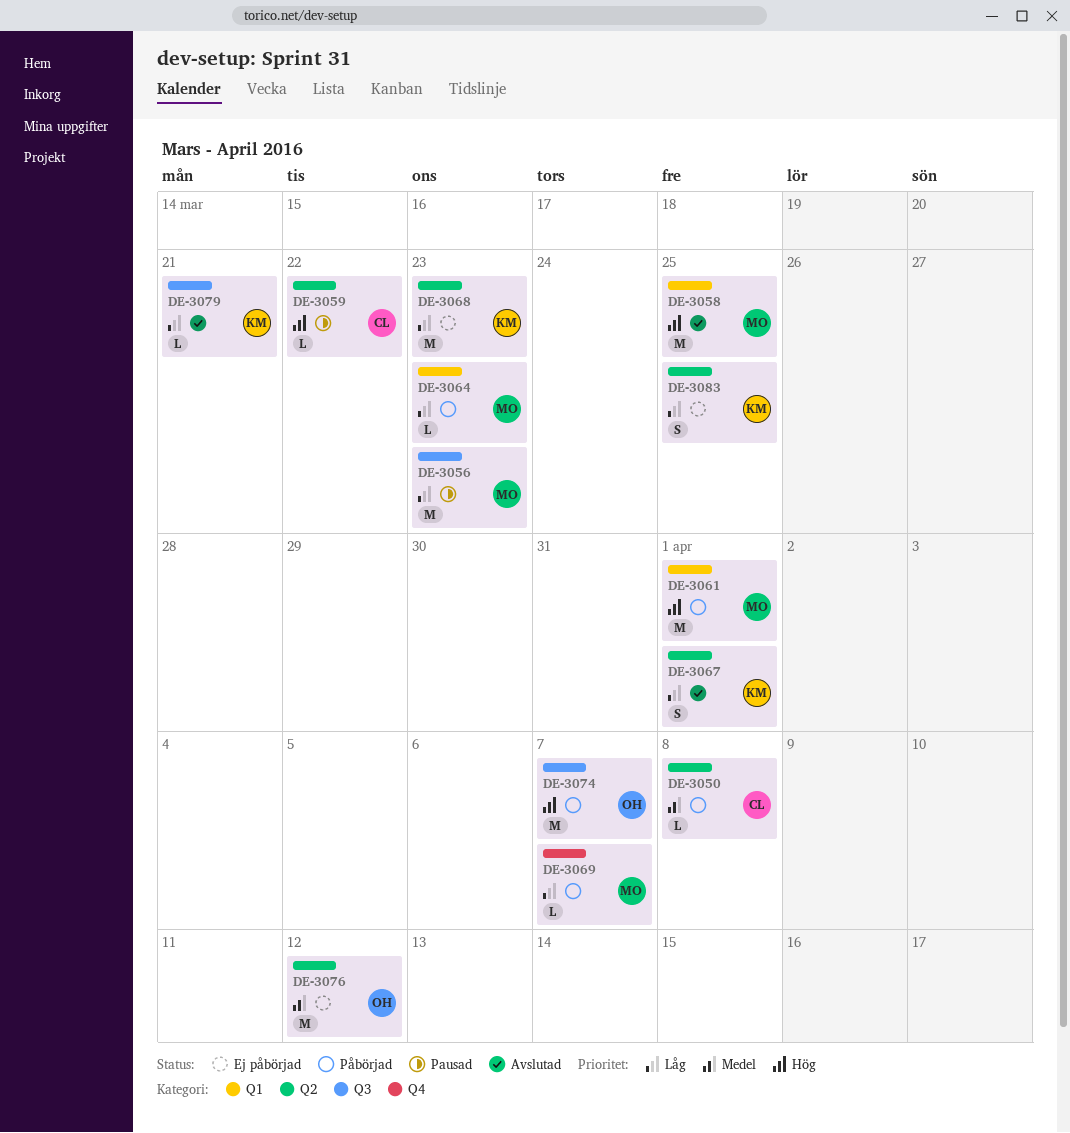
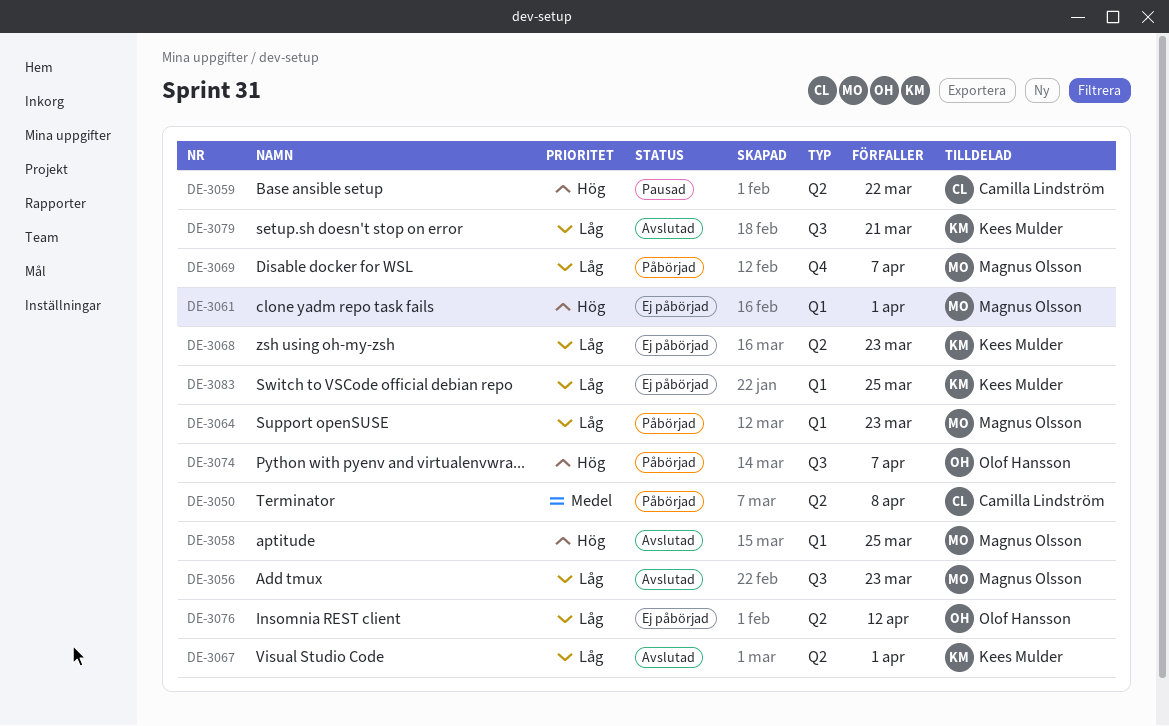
DE-3056, status: Pausad -> Avslutad
DE-3061, status: Påbörjad -> Ej påbörjad
DE-3076, priority: Medel -> Låg
DE-3083, label: Q2 -> Q1

